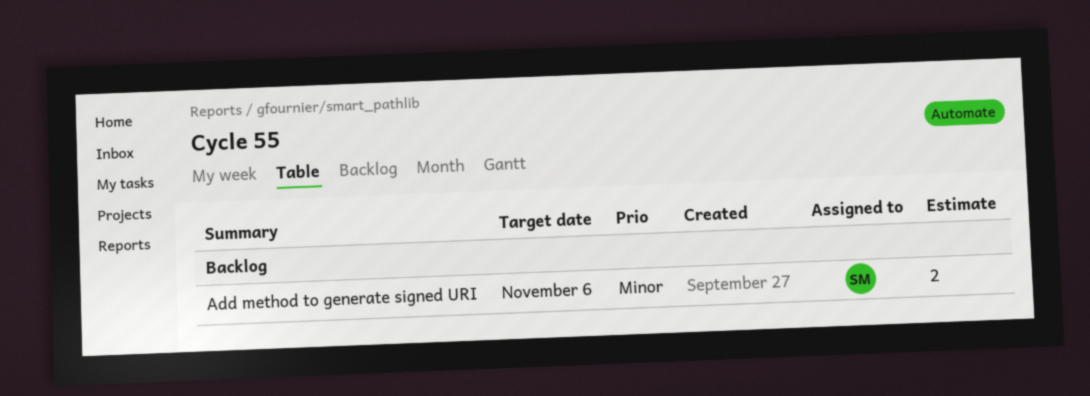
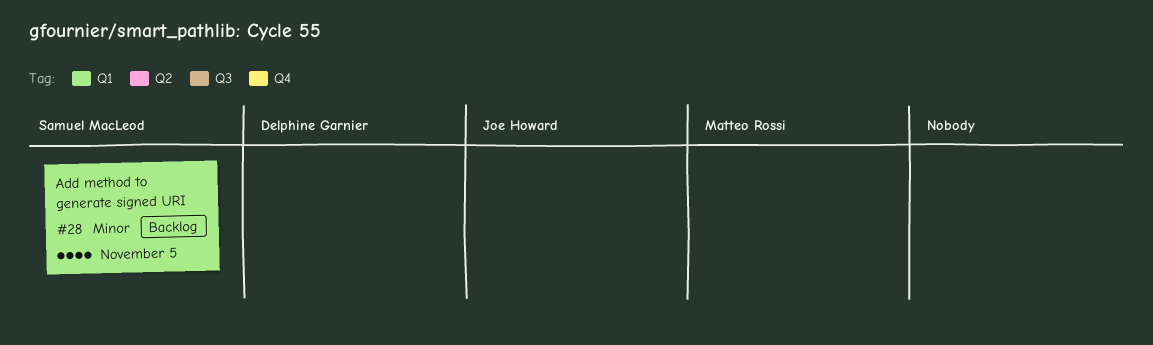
Add method to generate signed URI, estimate: 2 -> 4
Add method to generate signed URI, due: Nov 6 -> Nov 5

